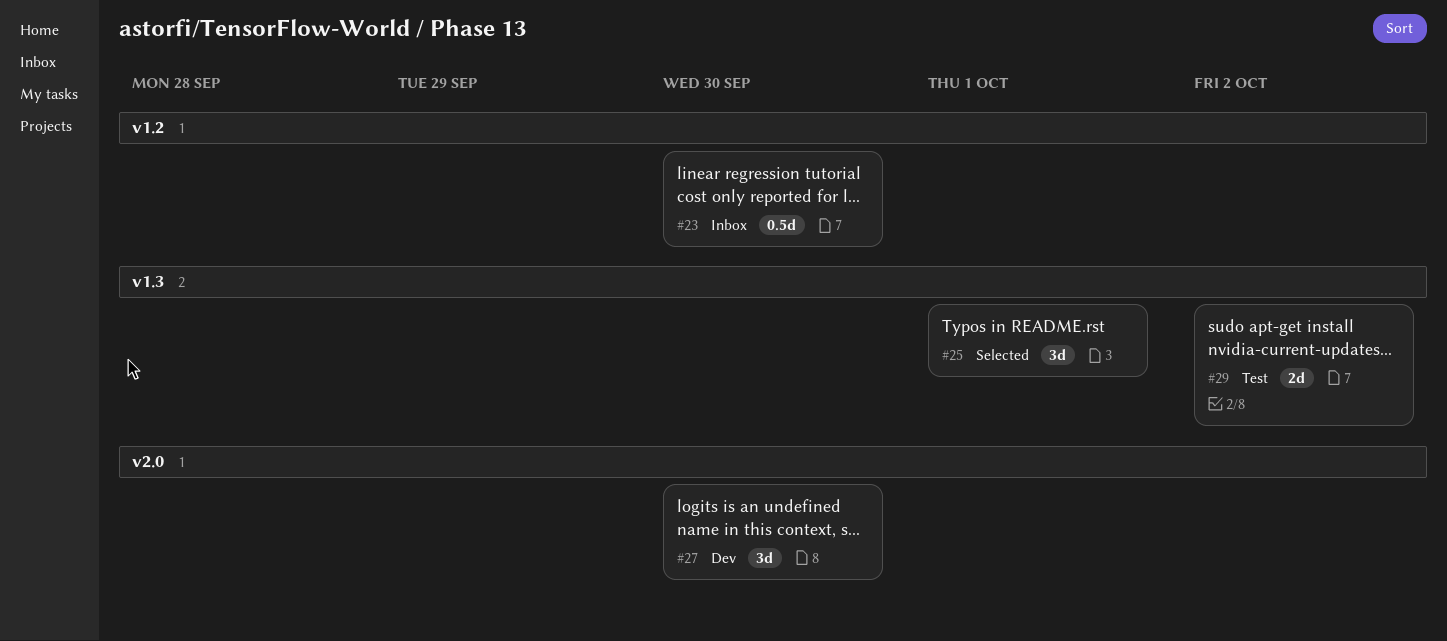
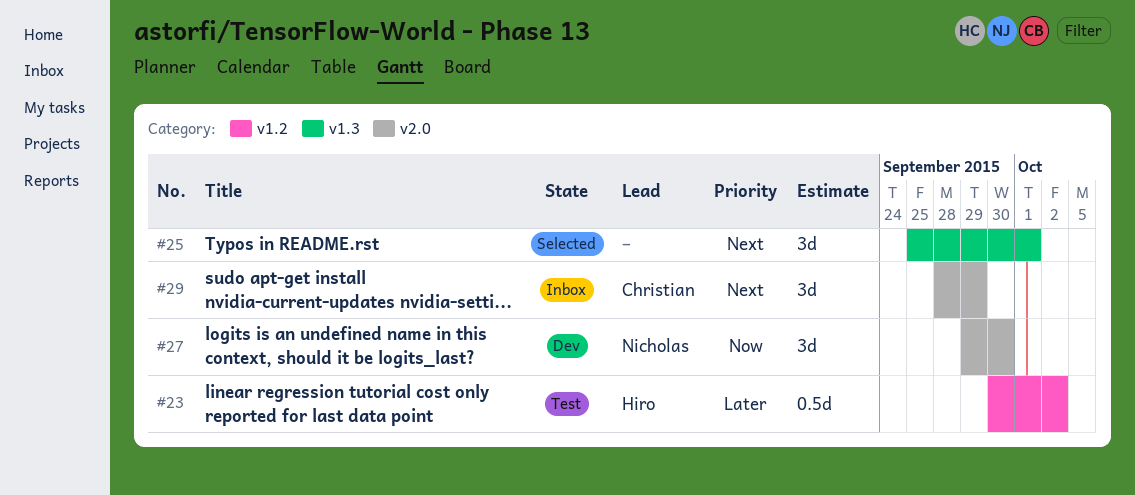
#23, status: Inbox -> Test
#23, due: Sep 30 -> Oct 2
#29, status: Test -> Inbox
#29, label: v1.3 -> v2.0
#29, estimate: 2d -> 3d
#29, due: Oct 2 -> Sep 29

